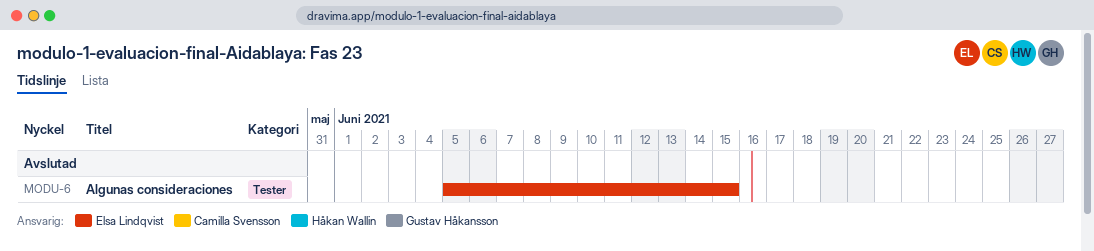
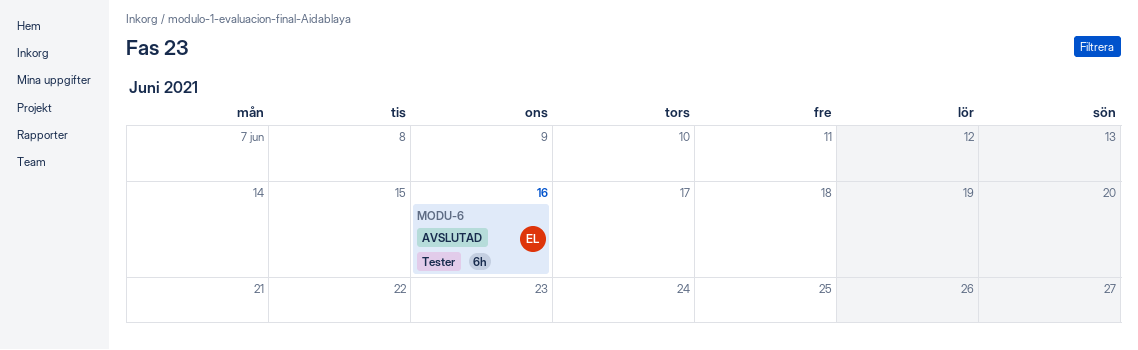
MODU-6, due: Jun 15 -> Jun 16

